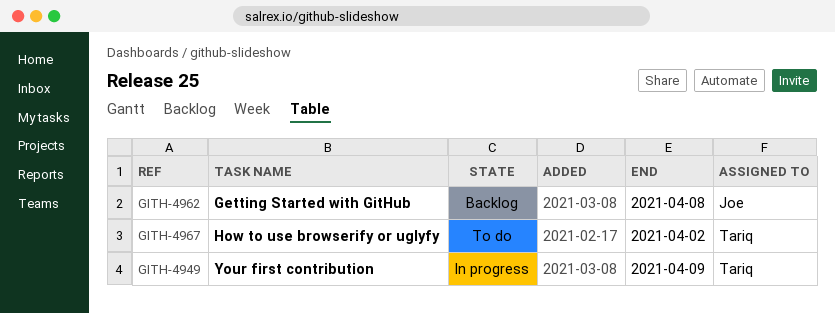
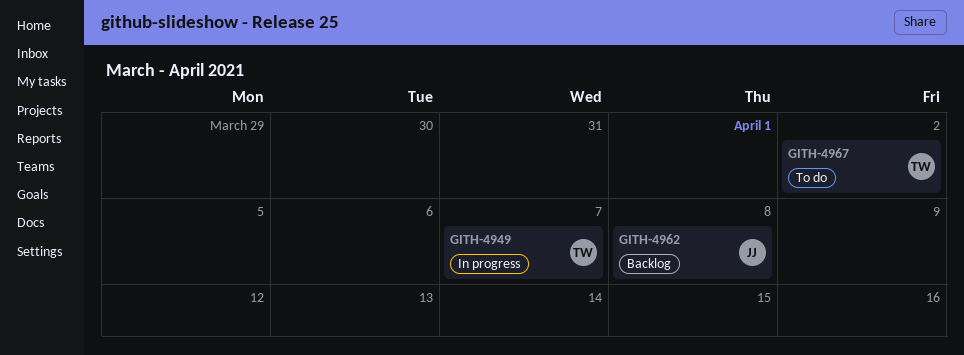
GITH-4949, due: Apr 9 -> Apr 7

